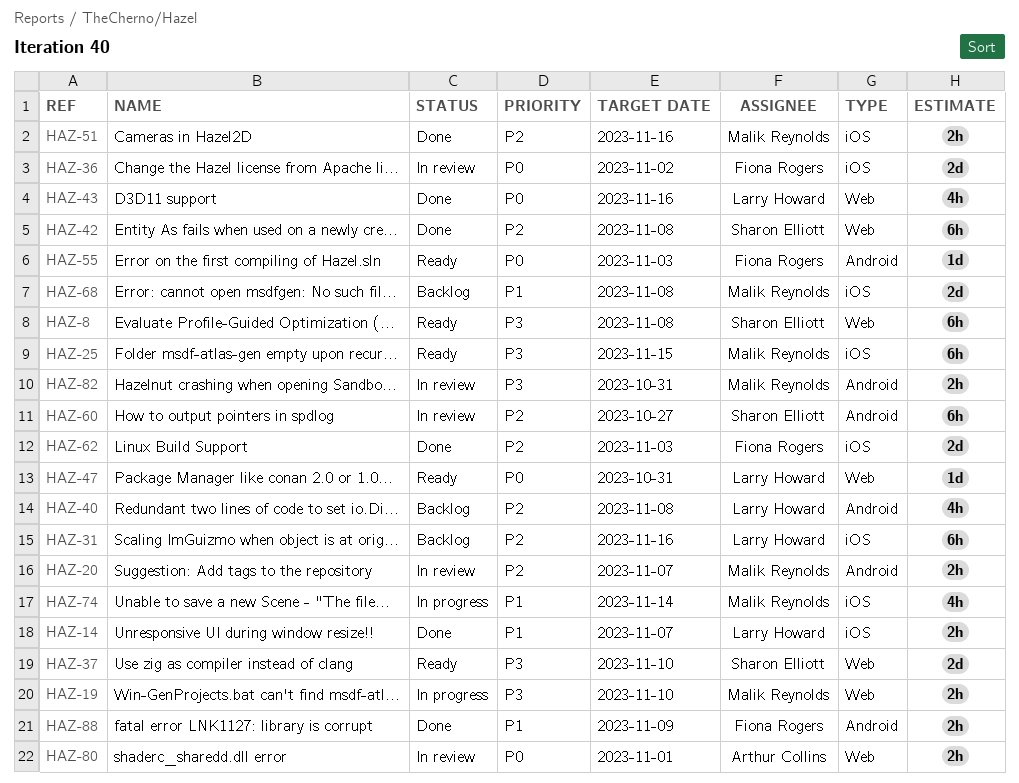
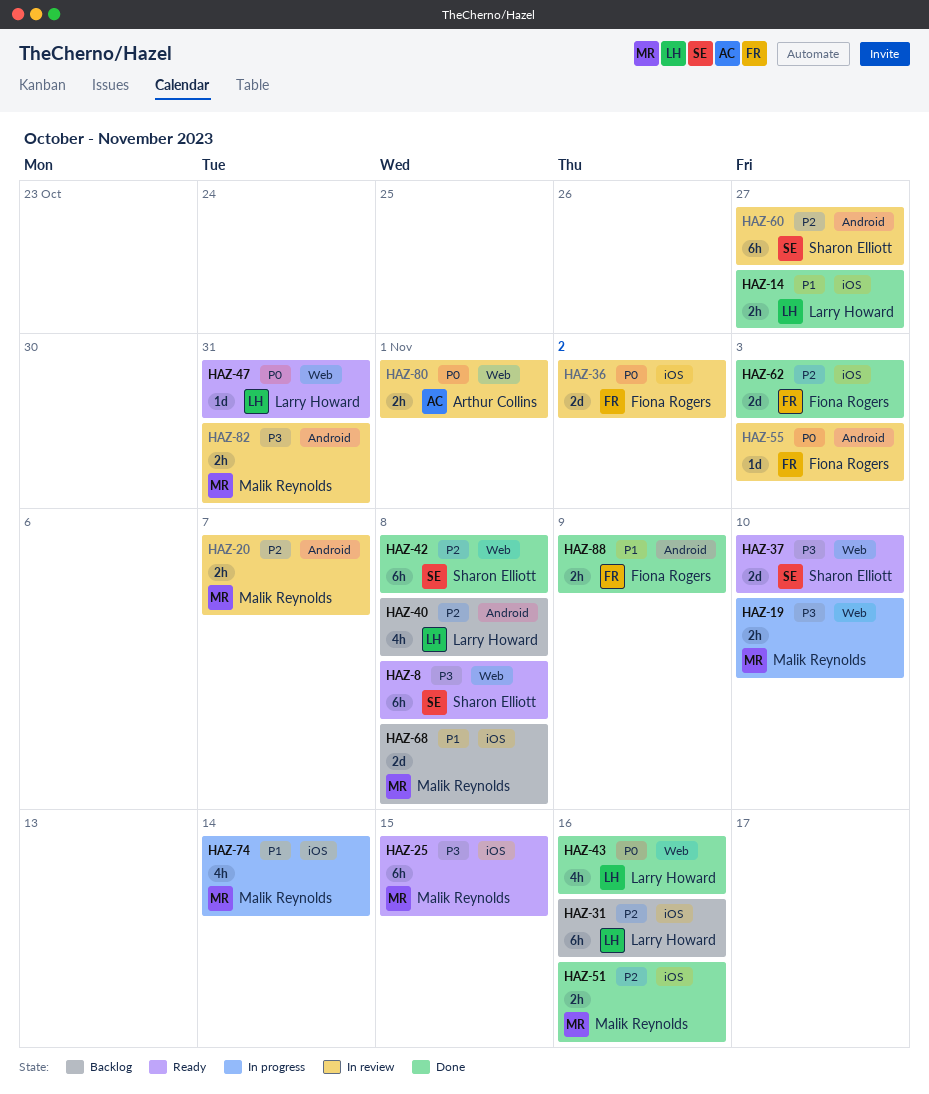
HAZ-14, due: Nov 7 -> Oct 27
HAZ-55, status: Ready -> In review

